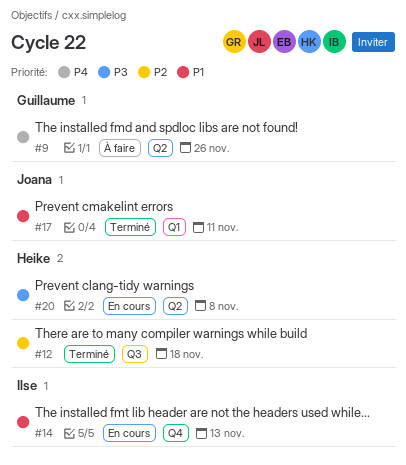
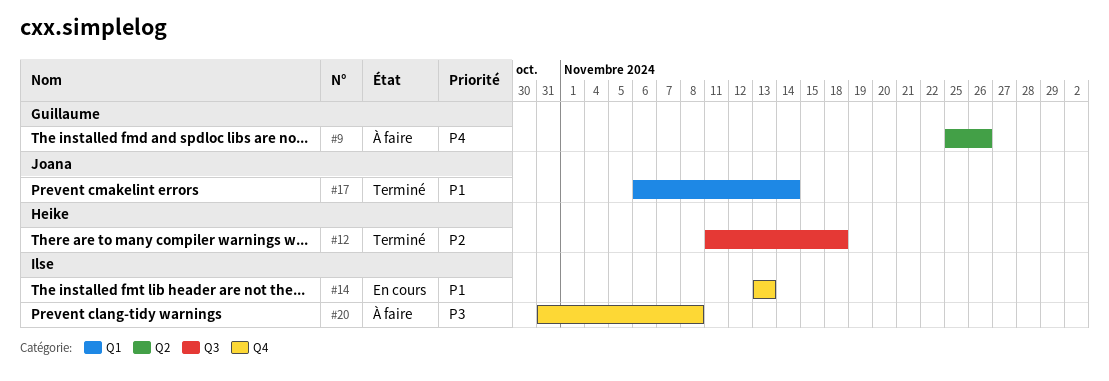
#17, due: Nov 11 -> Nov 14
#20, status: En cours -> À faire
#20, owner: Heike -> Ilse
#20, label: Q2 -> Q4

